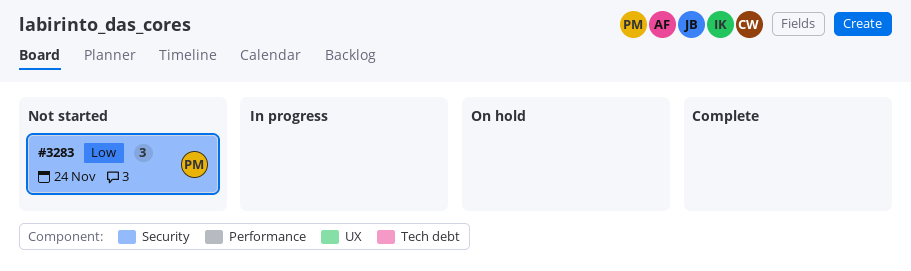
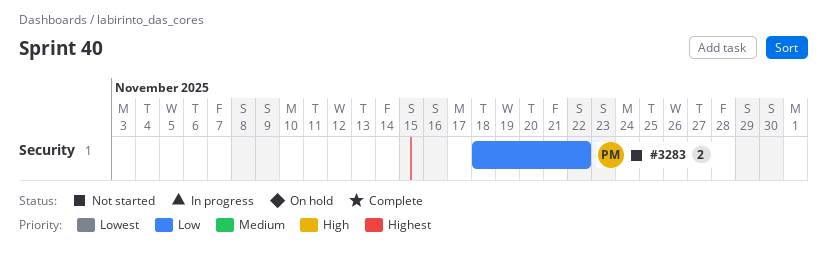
#3283, estimate: 3 -> 2
#3283, due: Nov 24 -> Nov 22

